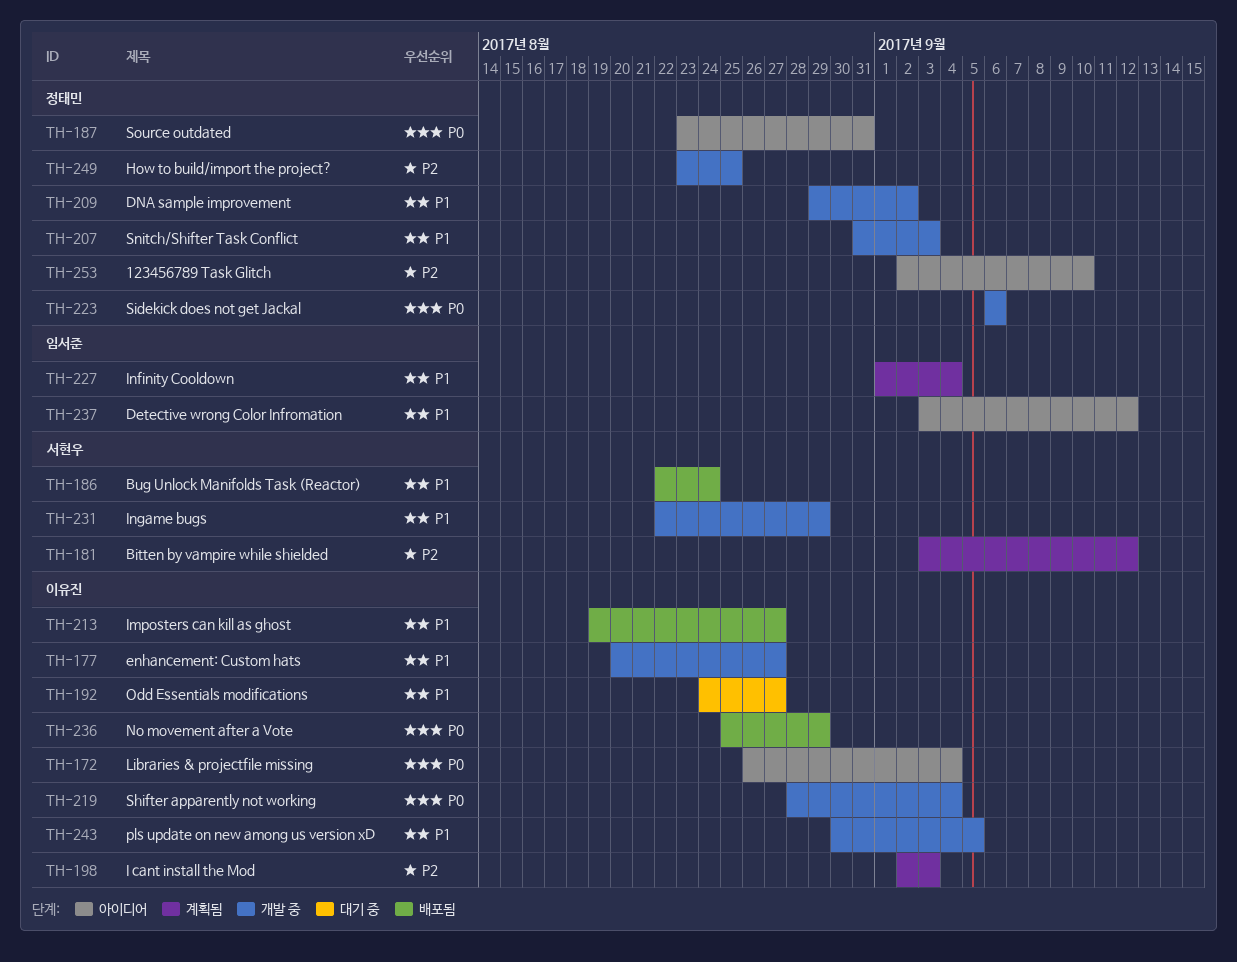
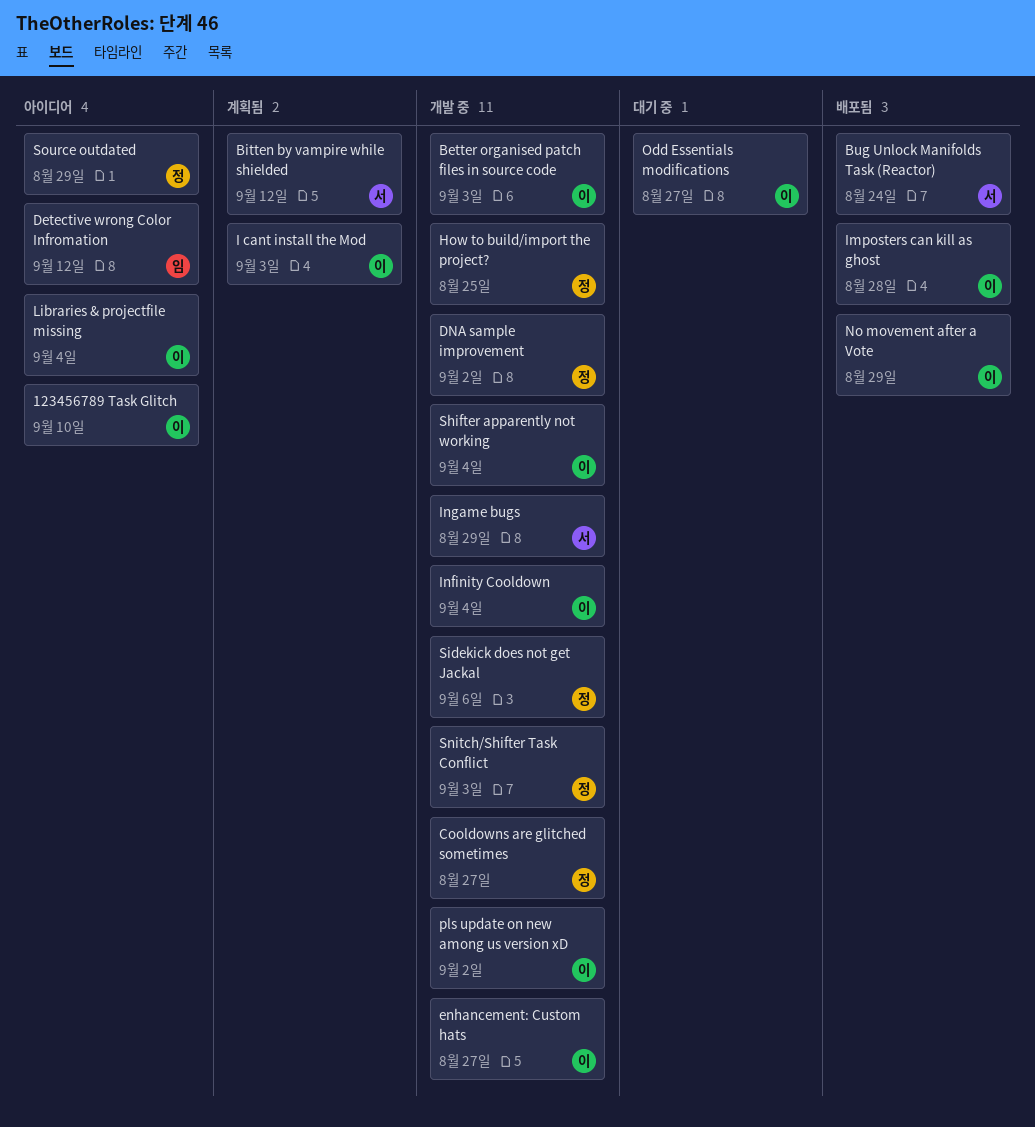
123456789 Task Glitch, owner: 정태민 -> 이유진
Better organised patch files in source code: none -> present
Cooldowns are glitched sometimes: none -> present
Imposters can kill as ghost, due: Aug 27 -> Aug 28
Infinity Cooldown, status: 계획됨 -> 개발 중
Infinity Cooldown, owner: 임서준 -> 이유진
pls update on new among us version xD, due: Sep 5 -> Sep 2
Source outdated, due: Aug 31 -> Aug 29

